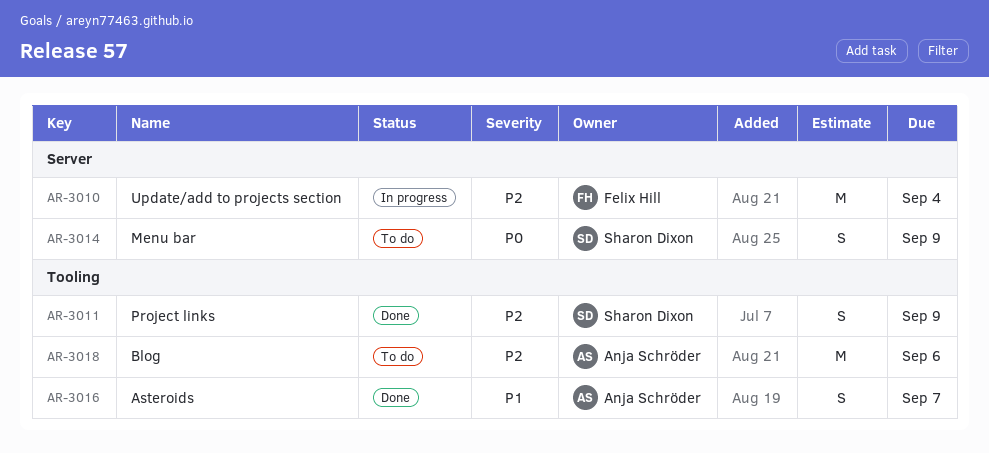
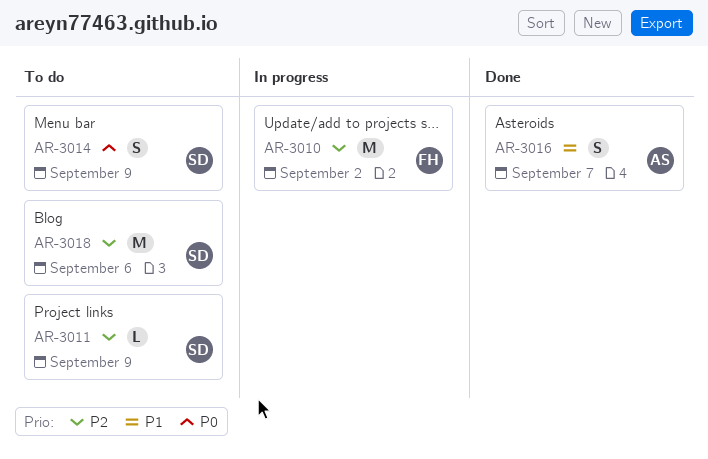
AR-3010, due: Sep 4 -> Sep 2
AR-3011, status: Done -> To do
AR-3011, estimate: S -> L
AR-3018, owner: Anja Schröder -> Sharon Dixon

